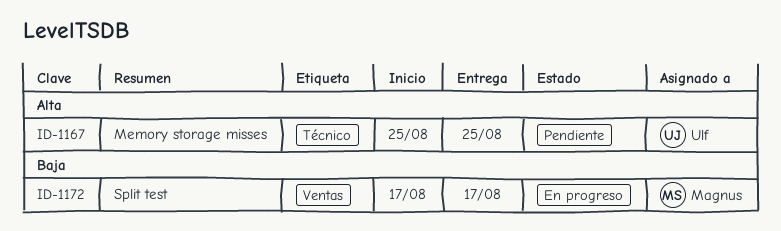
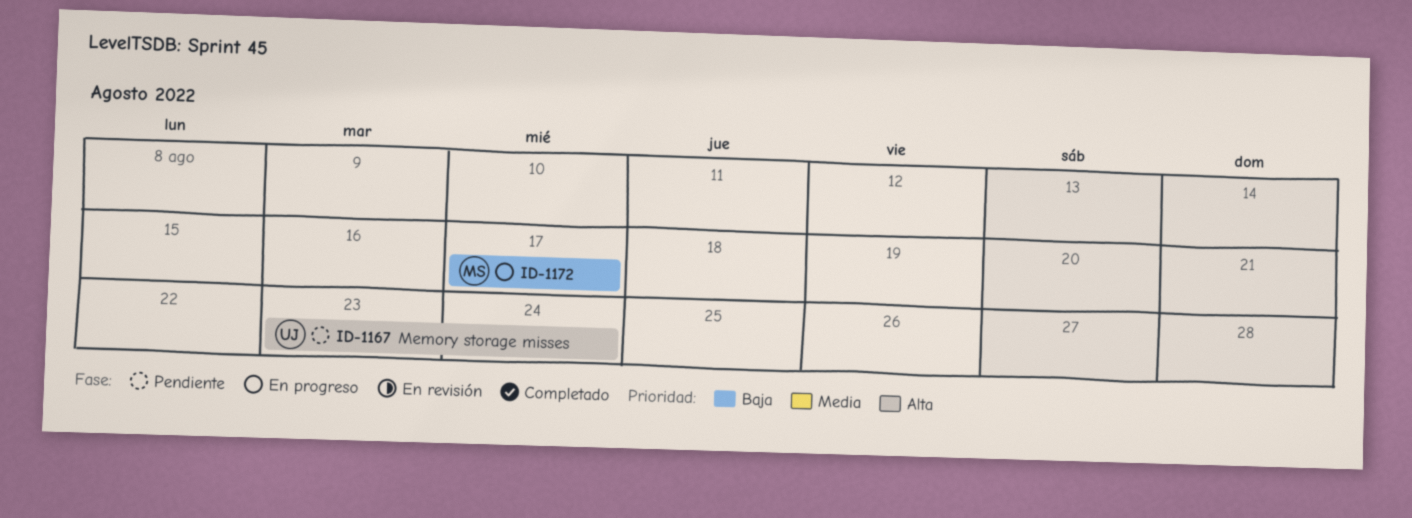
ID-1167, start: Aug 25 -> Aug 23
ID-1167, due: Aug 25 -> Aug 24

